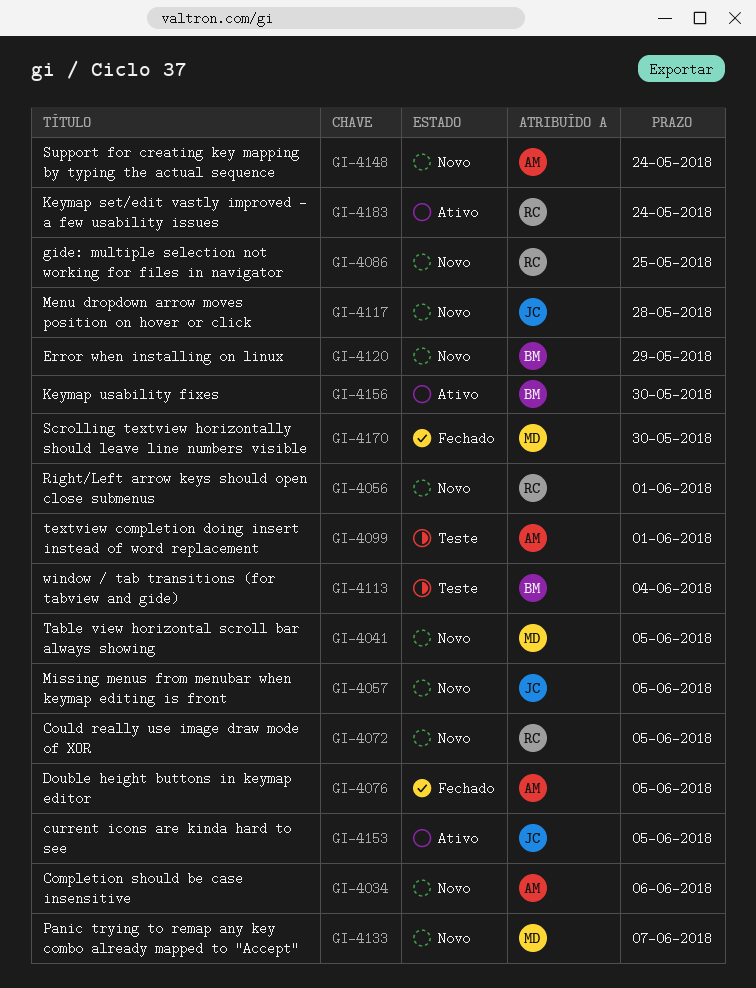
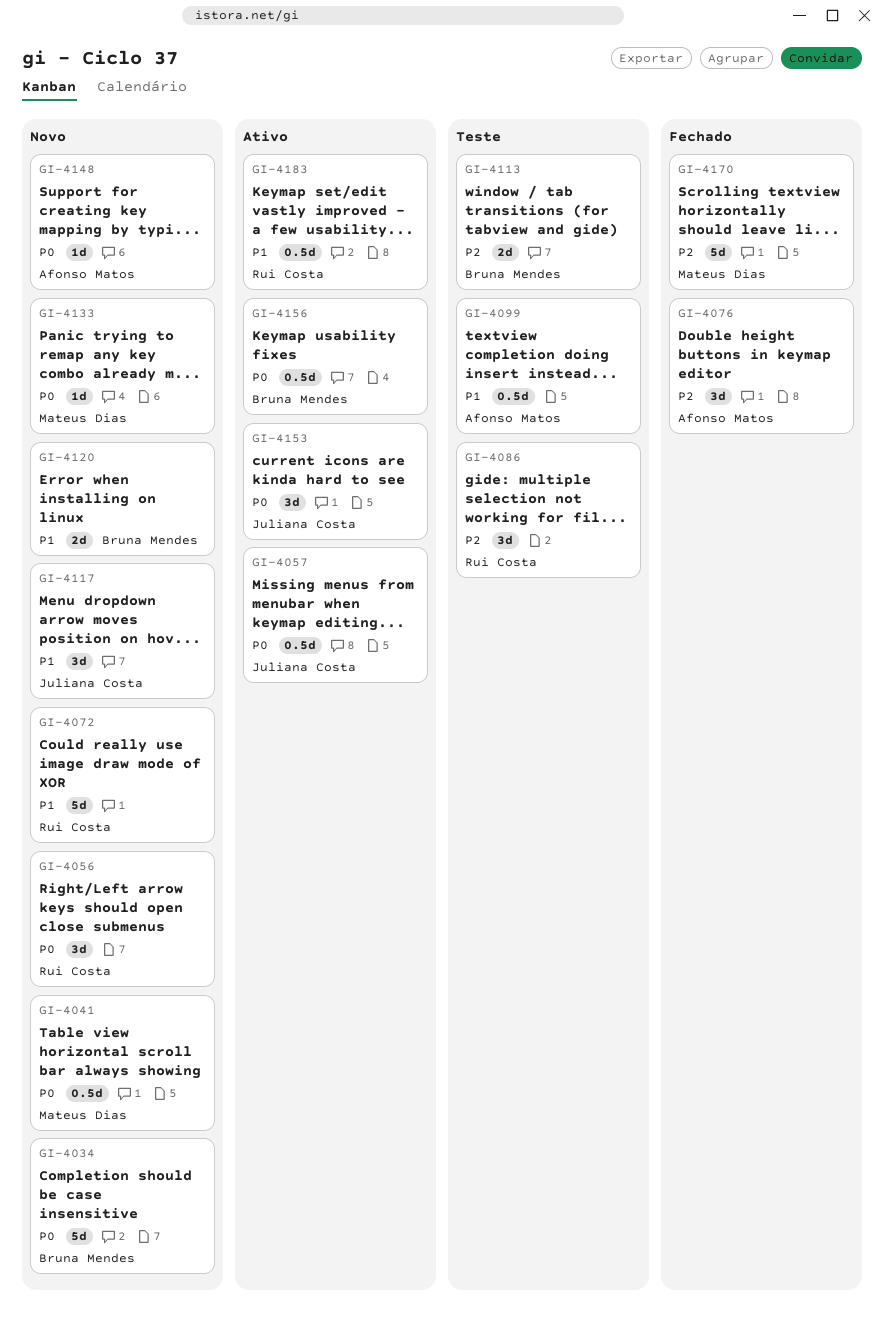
GI-4034, owner: Afonso Matos -> Bruna Mendes
GI-4057, status: Novo -> Ativo
GI-4086, status: Novo -> Teste

